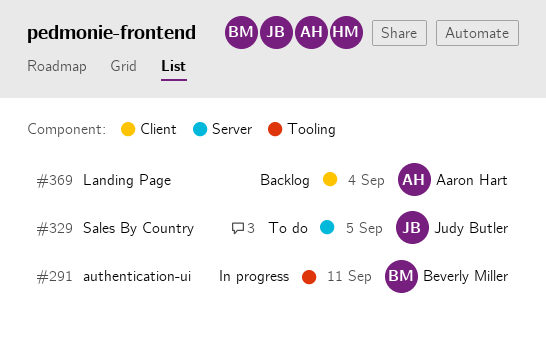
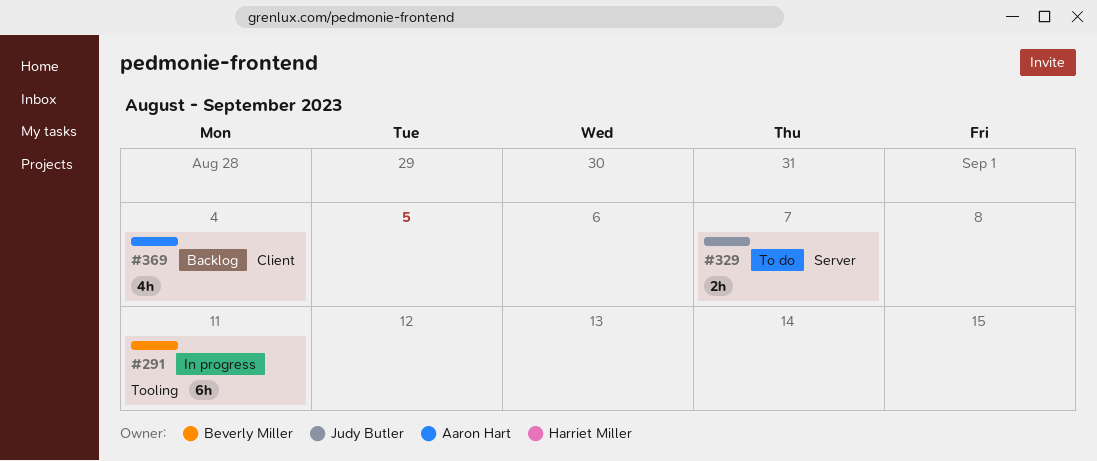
#329, due: Sep 5 -> Sep 7

